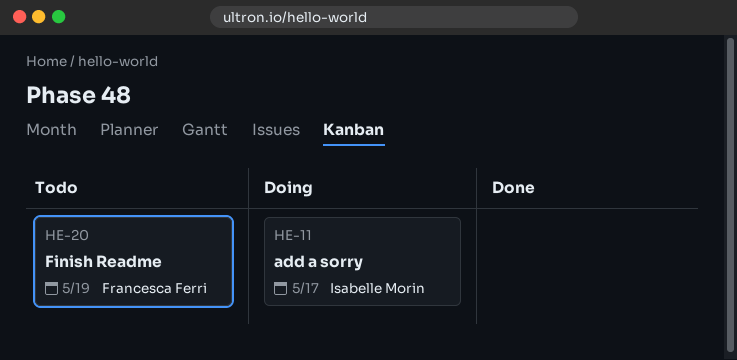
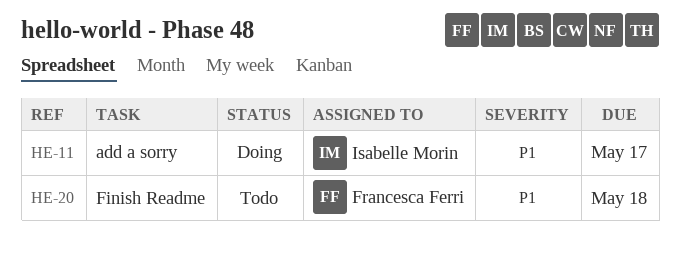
HE-20, due: May 19 -> May 18

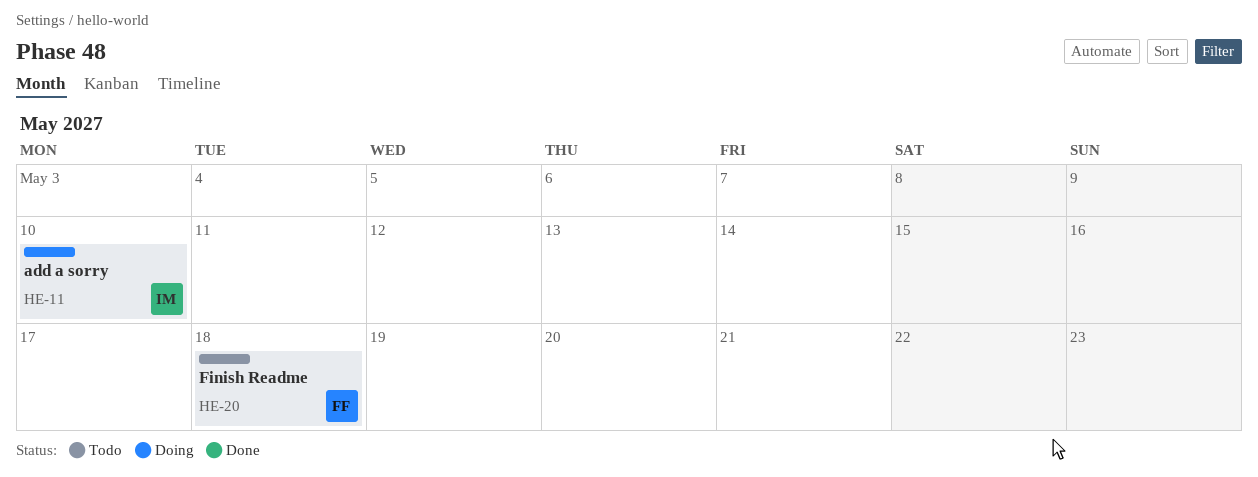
HE-11, due: May 17 -> May 10

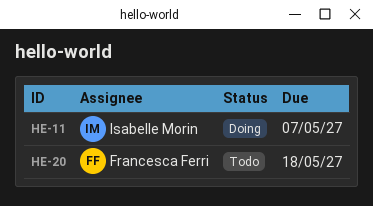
HE-11, due: May 10 -> May 7

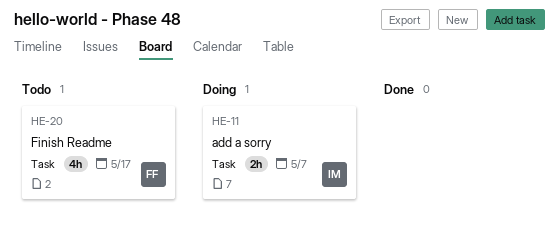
HE-20, due: May 18 -> May 17

